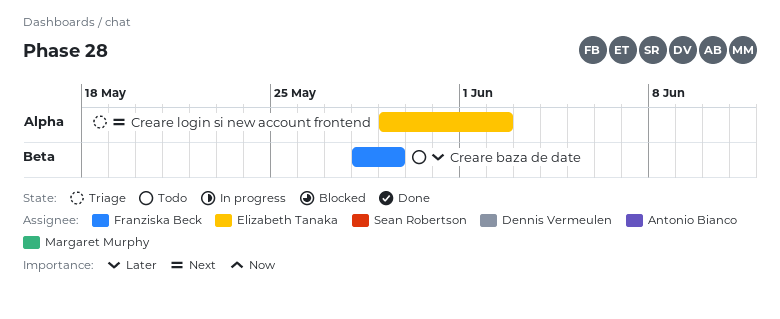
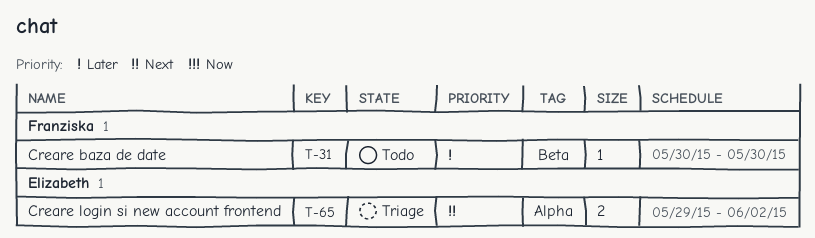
Creare baza de date, start: May 28 -> May 30
Creare baza de date, due: May 29 -> May 30

